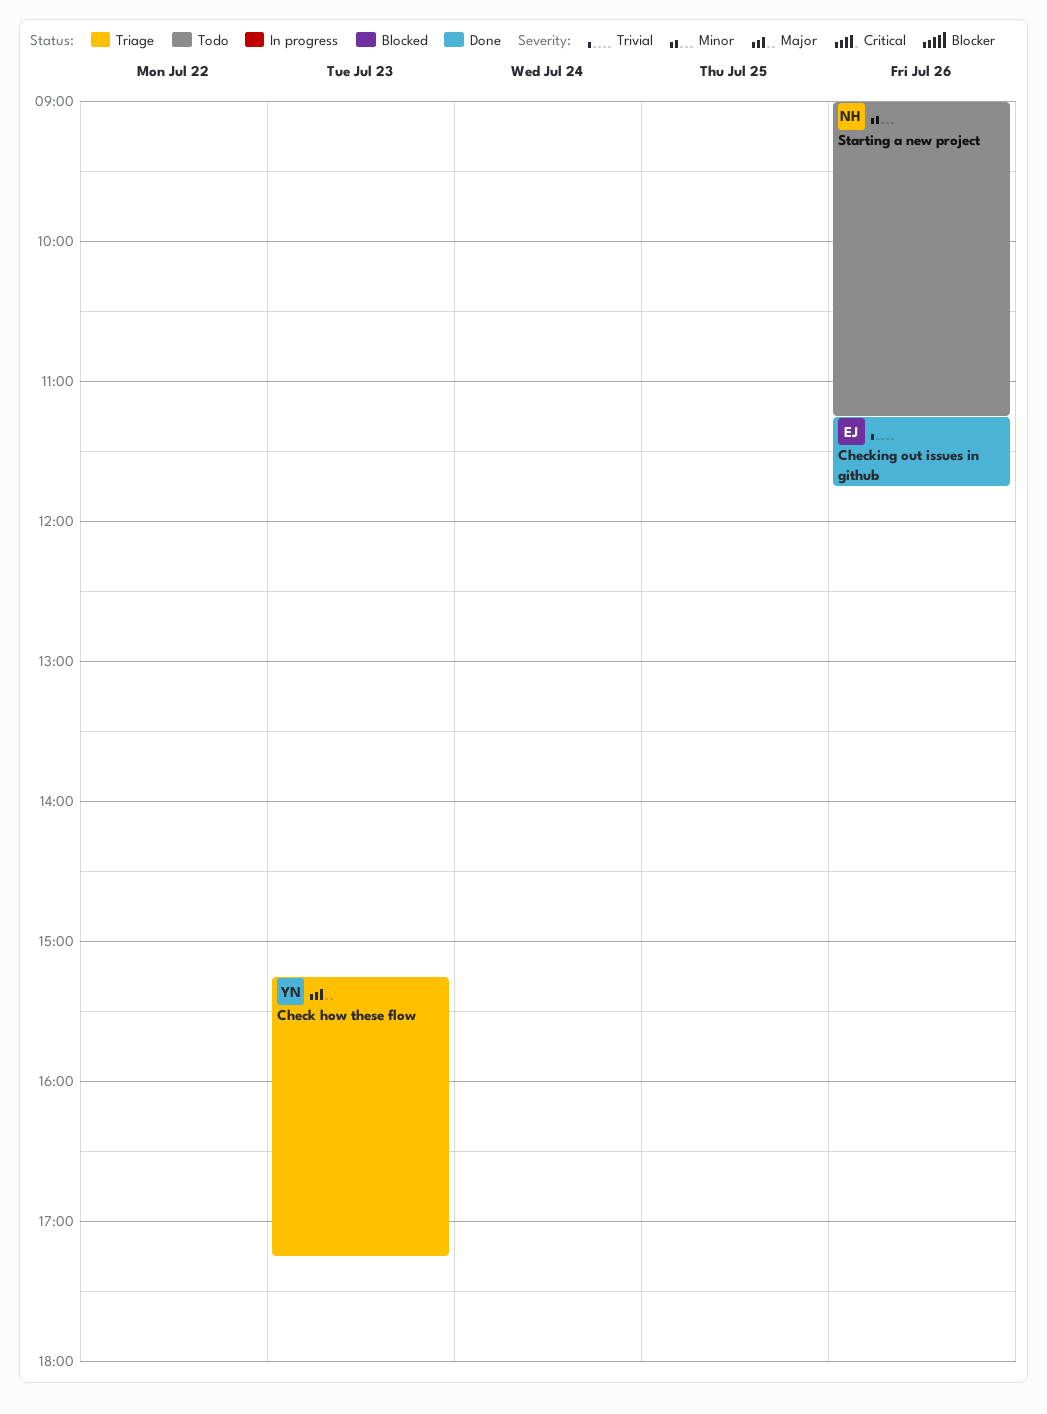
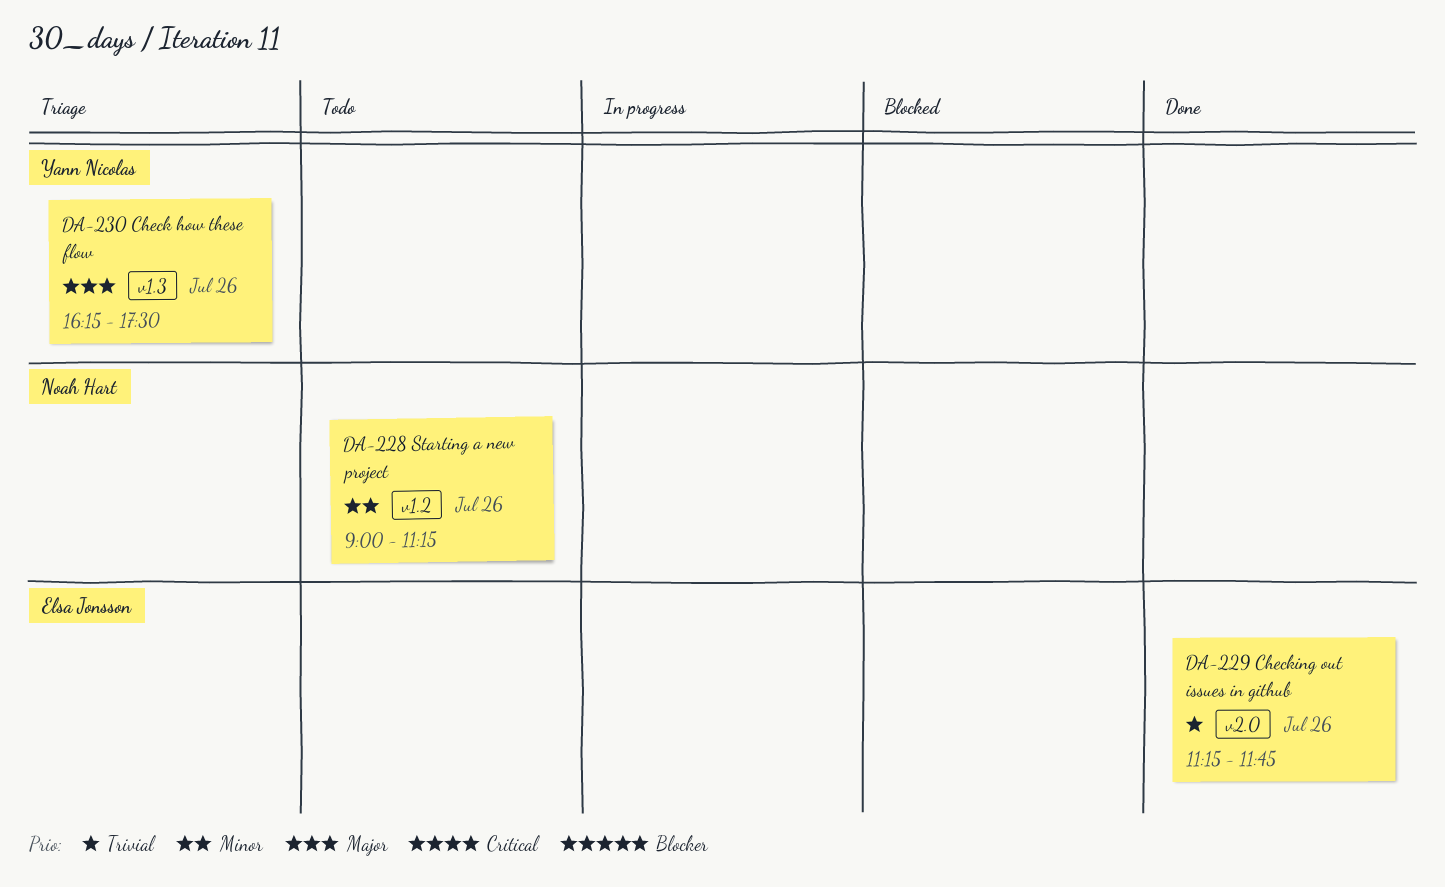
Check how these flow, day: Jul 23 -> Jul 26
Check how these flow, begins: 15:15 -> 16:15
Check how these flow, ends: 17:15 -> 17:30

